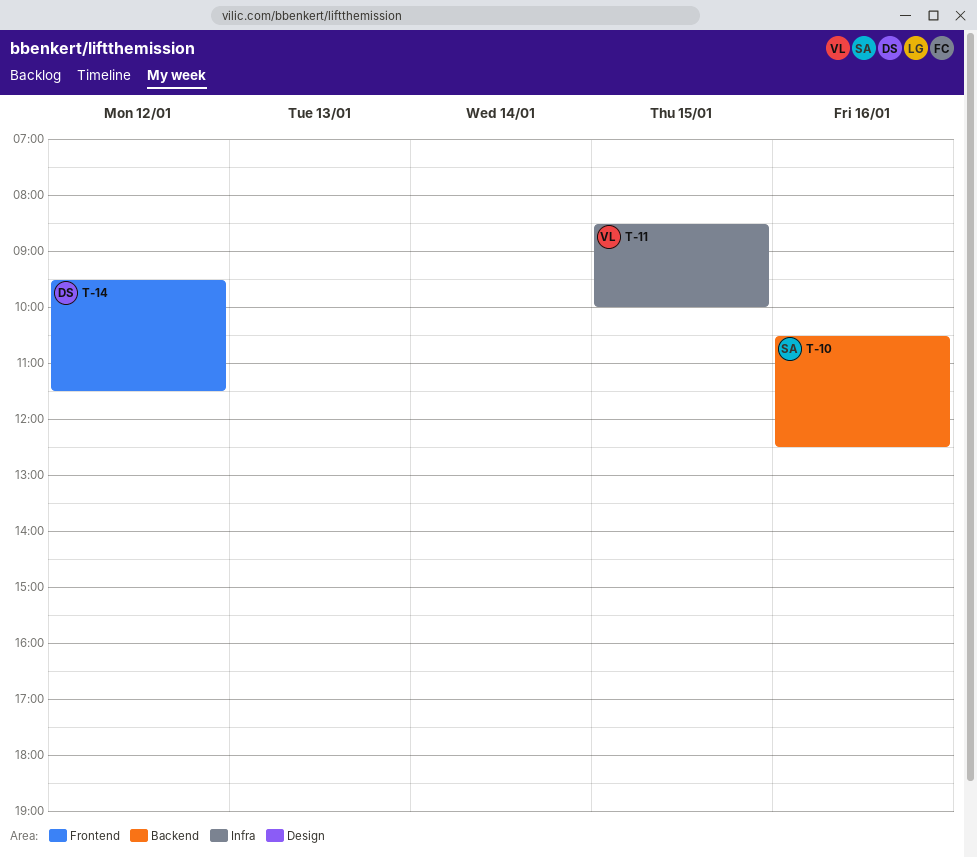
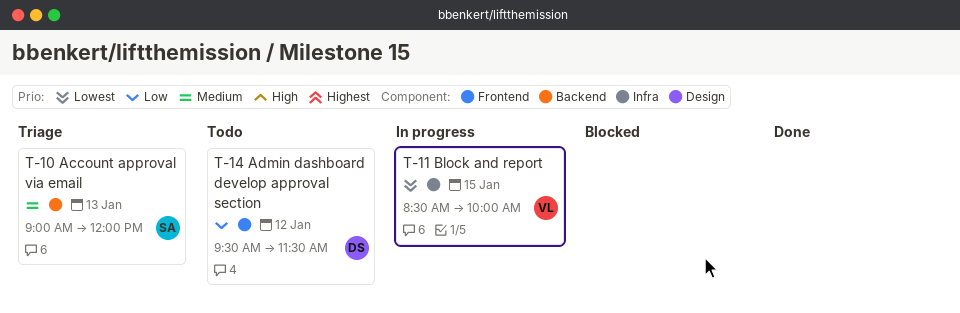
T-10, day: Jan 16 -> Jan 13
T-10, begins: 10:30 -> 09:00
T-10, ends: 12:30 -> 12:00

